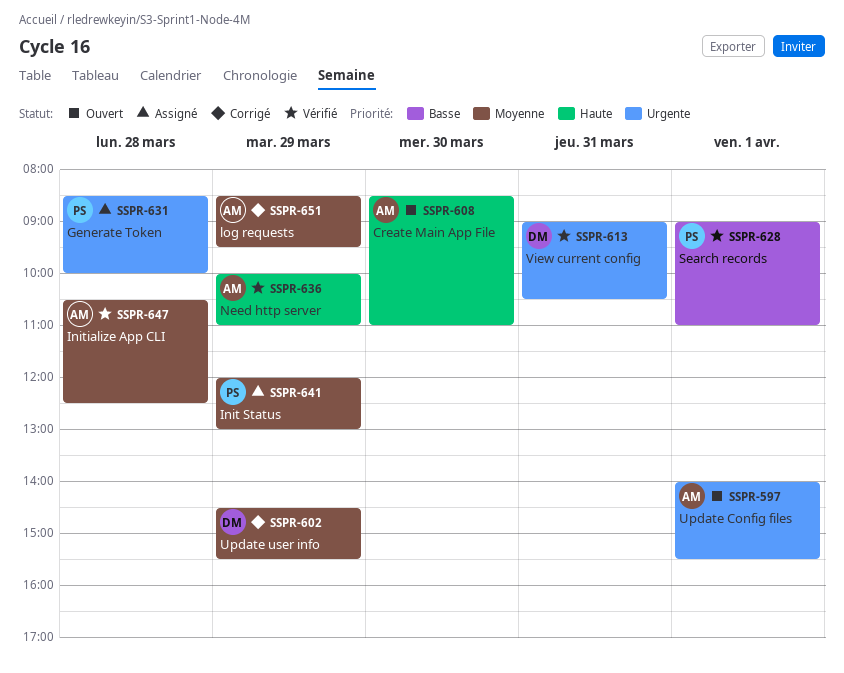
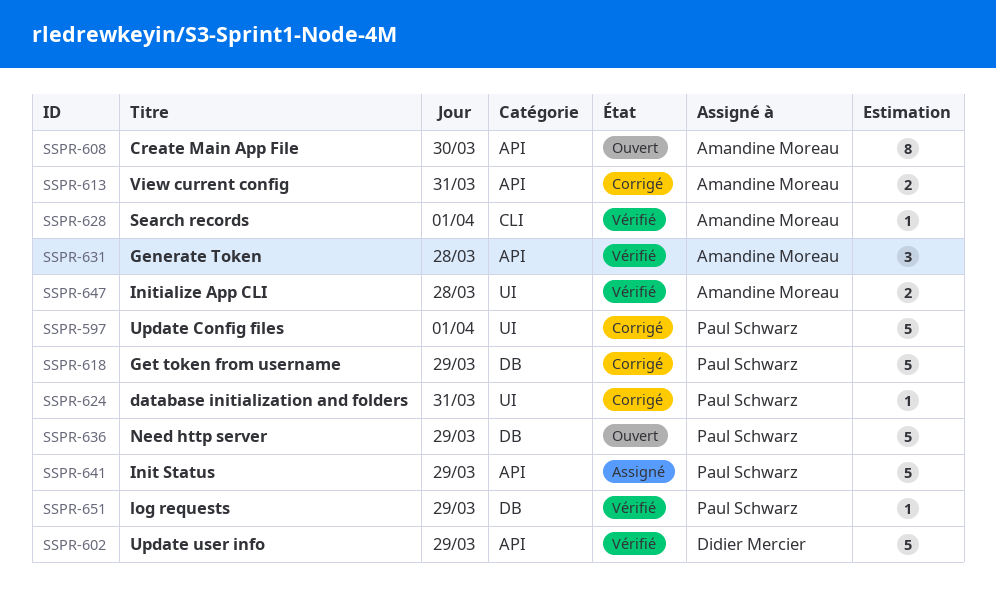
SSPR-597, status: Ouvert -> Corrigé
SSPR-597, owner: Amandine Moreau -> Paul Schwarz
SSPR-602, status: Corrigé -> Vérifié
SSPR-613, status: Vérifié -> Corrigé
SSPR-613, owner: Didier Mercier -> Amandine Moreau
SSPR-618: none -> present
SSPR-624: none -> present
SSPR-628, owner: Paul Schwarz -> Amandine Moreau
SSPR-631, status: Assigné -> Vérifié
SSPR-631, owner: Paul Schwarz -> Amandine Moreau
SSPR-636, status: Vérifié -> Ouvert
SSPR-636, owner: Amandine Moreau -> Paul Schwarz
SSPR-651, status: Corrigé -> Vérifié
SSPR-651, owner: Amandine Moreau -> Paul Schwarz

